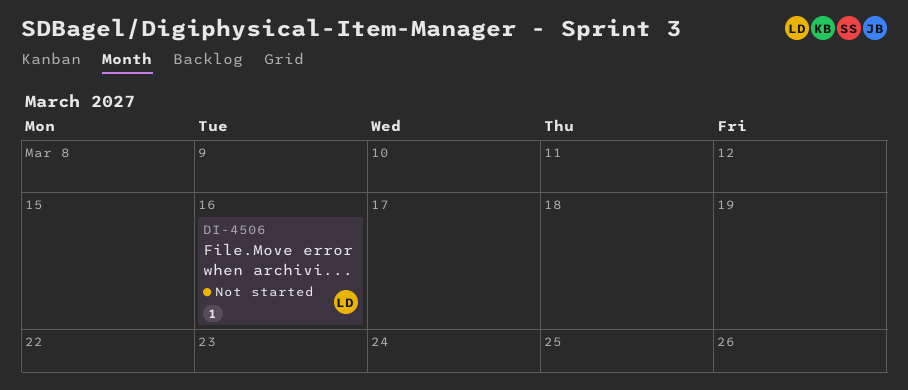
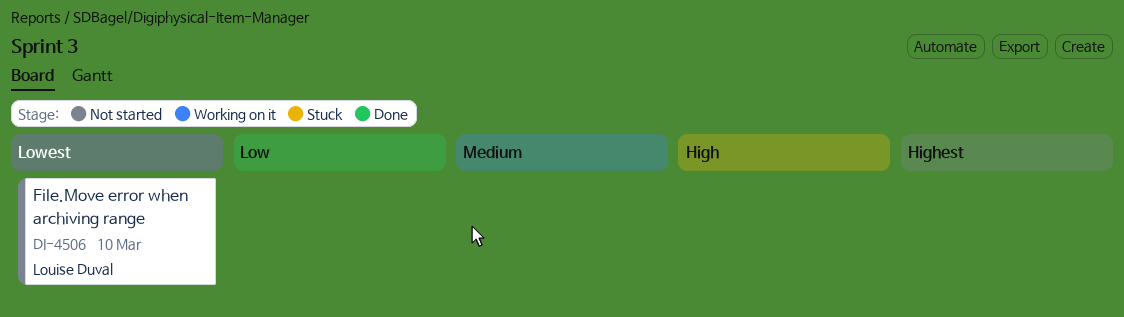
DI-4506, due: Mar 16 -> Mar 10

